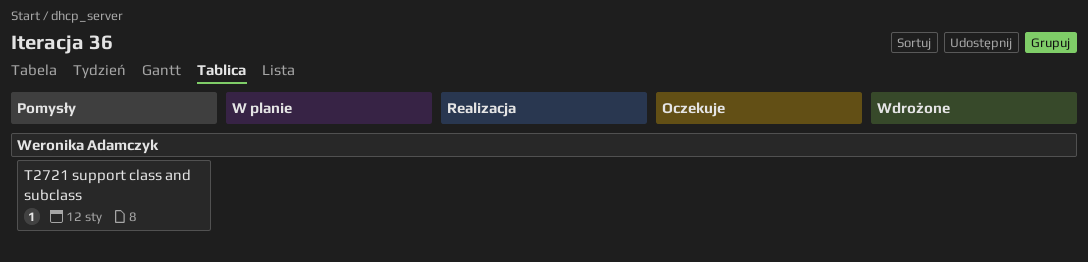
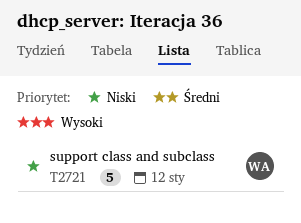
T2721, estimate: 1 -> 5

